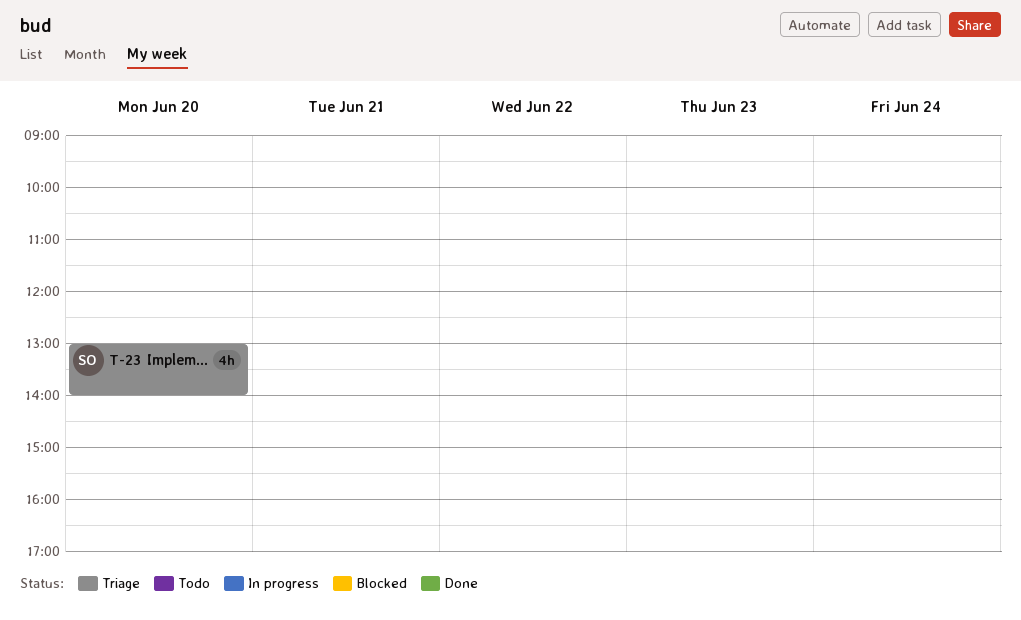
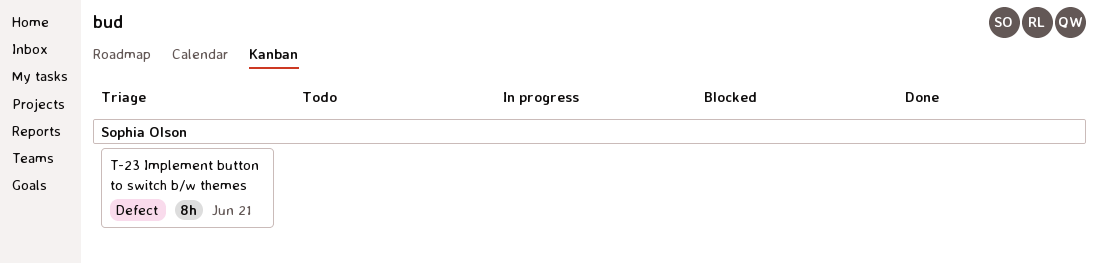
T-23, estimate: 4h -> 8h
T-23, day: Jun 20 -> Jun 21

